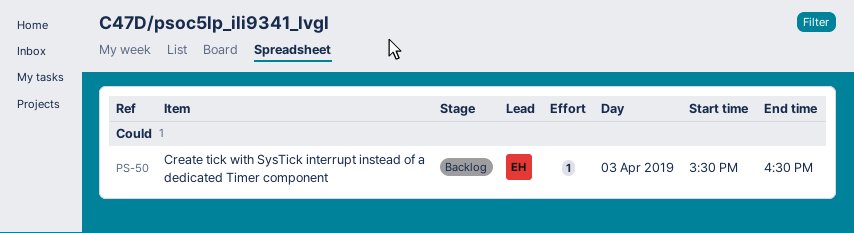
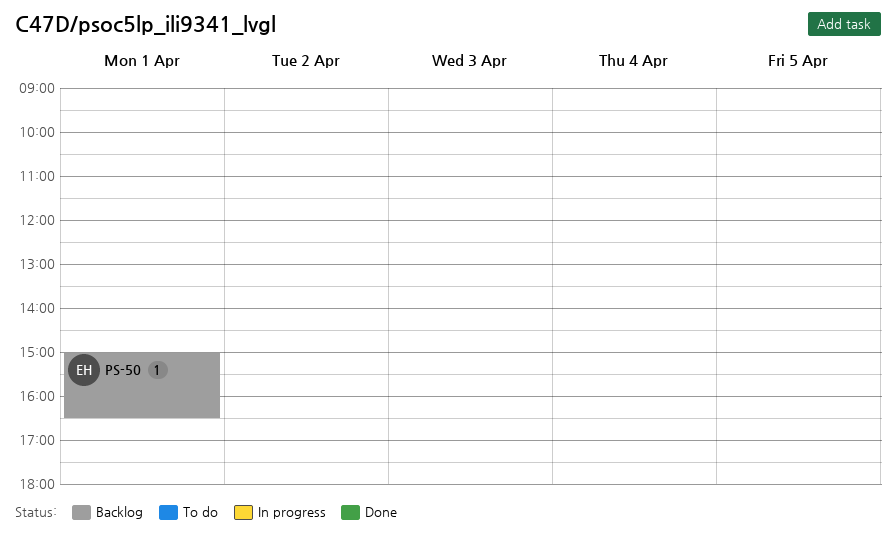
PS-50, day: Apr 3 -> Apr 1
PS-50, begins: 15:30 -> 15:00

